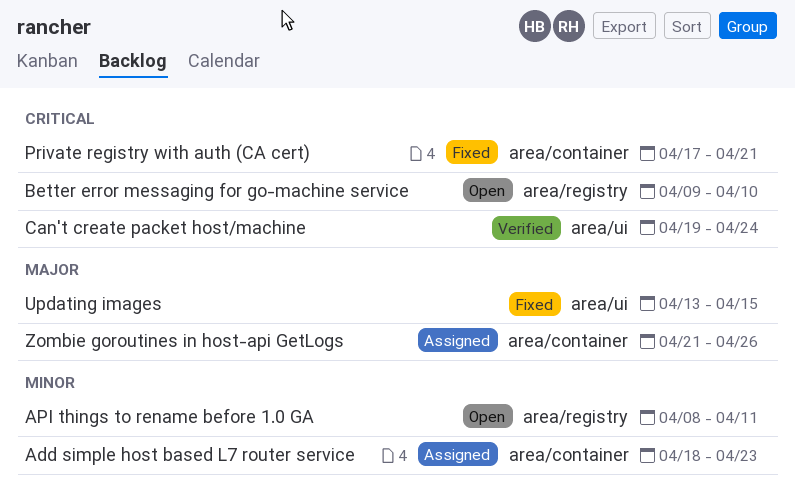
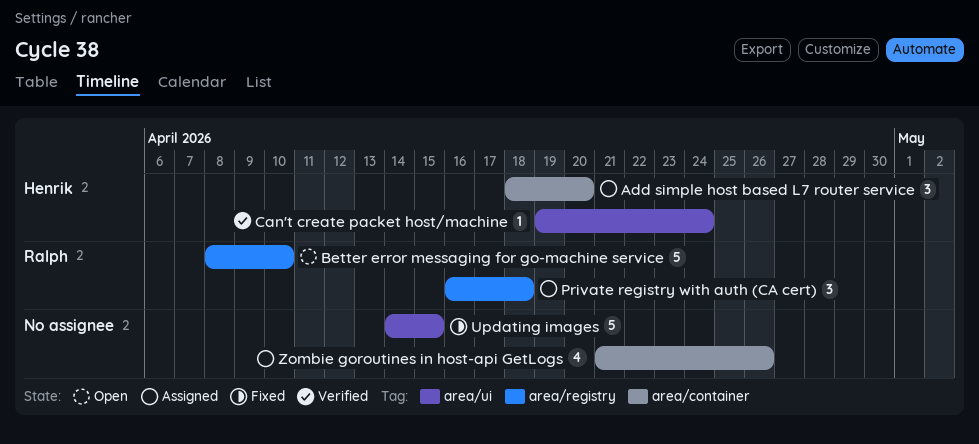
Add simple host based L7 router service, due: Apr 23 -> Apr 20
API things to rename before 1.0 GA: present -> none
Better error messaging for go-machine service, start: Apr 9 -> Apr 8
Private registry with auth (CA cert), status: Fixed -> Assigned
Private registry with auth (CA cert), label: area/container -> area/registry
Private registry with auth (CA cert), start: Apr 17 -> Apr 16
Private registry with auth (CA cert), due: Apr 21 -> Apr 18
Updating images, start: Apr 13 -> Apr 14

